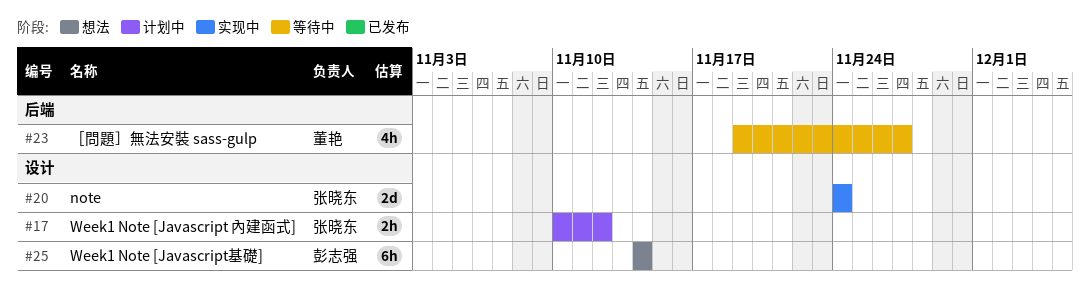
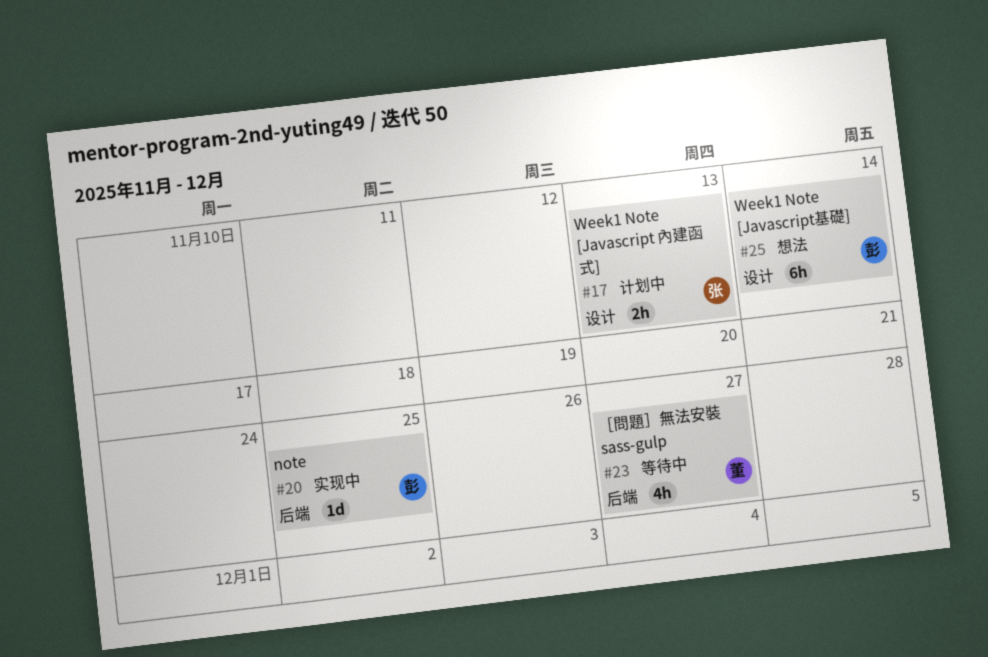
#17, due: Nov 12 -> Nov 13
#20, owner: 张晓东 -> 彭志强
#20, label: 设计 -> 后端
#20, estimate: 2d -> 1d
#20, due: Nov 24 -> Nov 25

